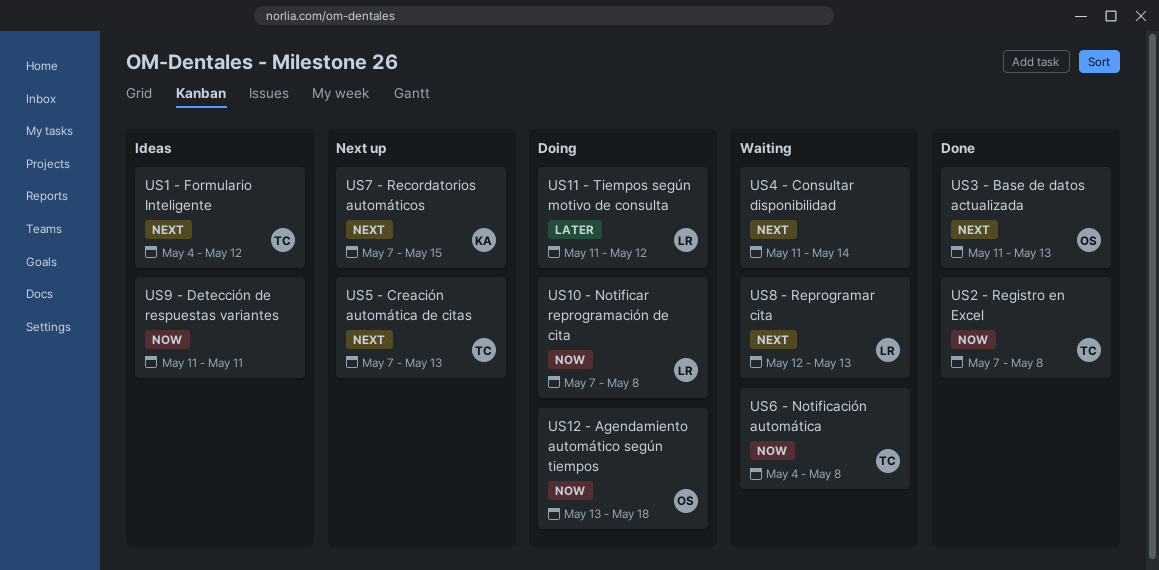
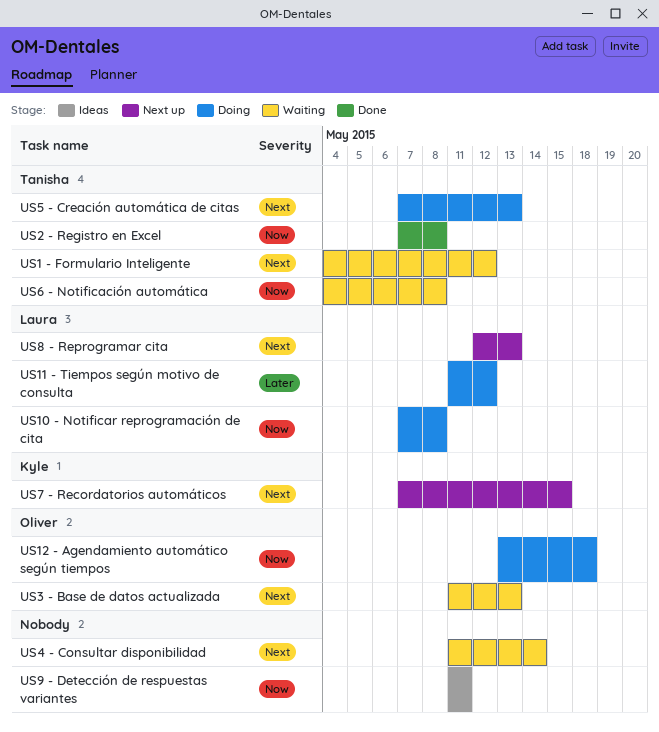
US1 - Formulario Inteligente, status: Ideas -> Waiting
US3 - Base de datos actualizada, status: Done -> Waiting
US5 - Creación automática de citas, status: Next up -> Doing
US8 - Reprogramar cita, status: Waiting -> Next up

